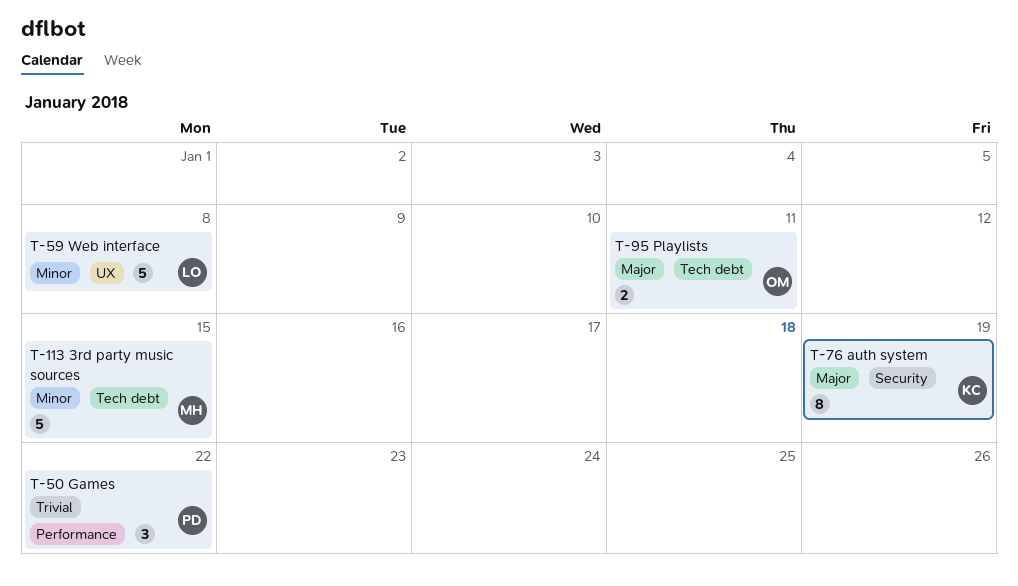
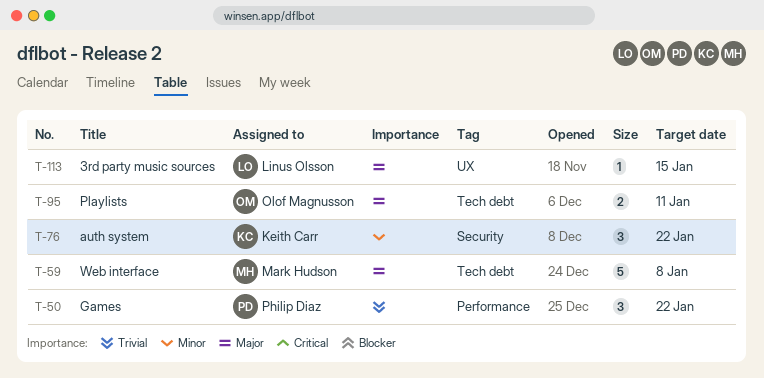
T-59, owner: Linus Olsson -> Mark Hudson
T-59, priority: Minor -> Major
T-59, label: UX -> Tech debt
T-76, priority: Major -> Minor
T-76, estimate: 8 -> 3
T-76, due: Jan 19 -> Jan 22
T-113, owner: Mark Hudson -> Linus Olsson
T-113, priority: Minor -> Major
T-113, label: Tech debt -> UX
T-113, estimate: 5 -> 1

